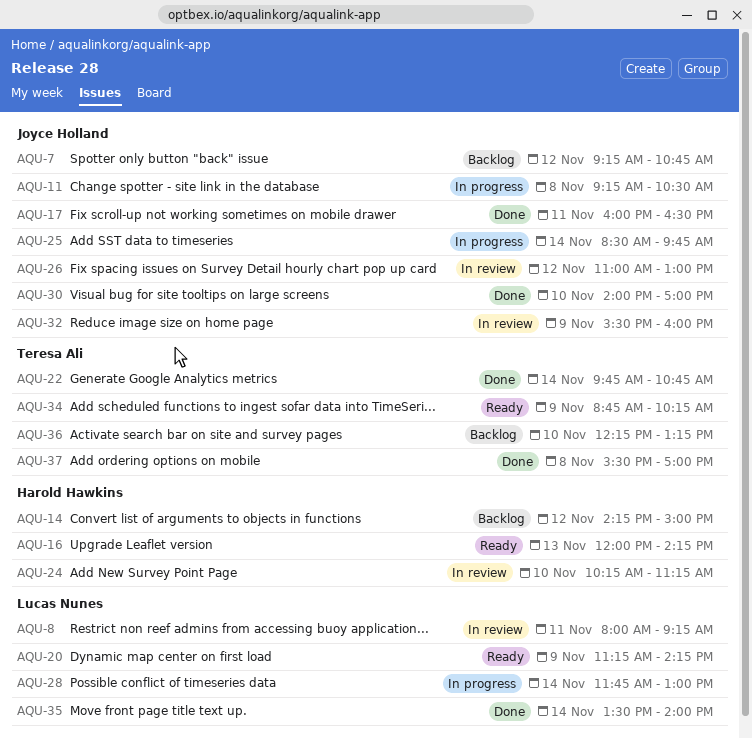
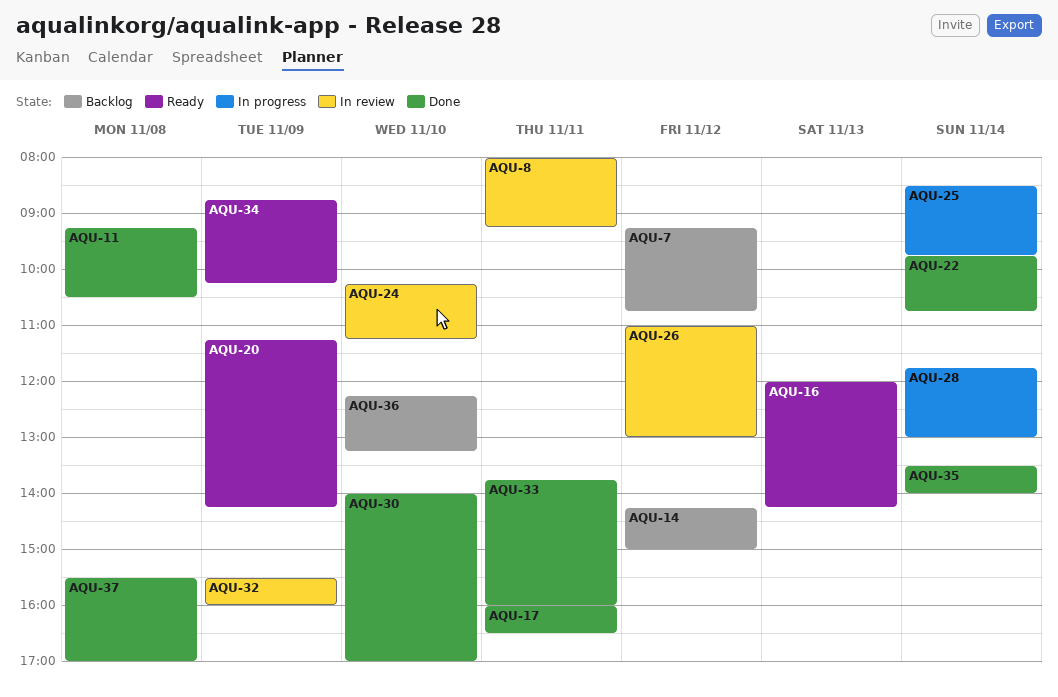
AQU-11, status: In progress -> Done
AQU-33: none -> present

